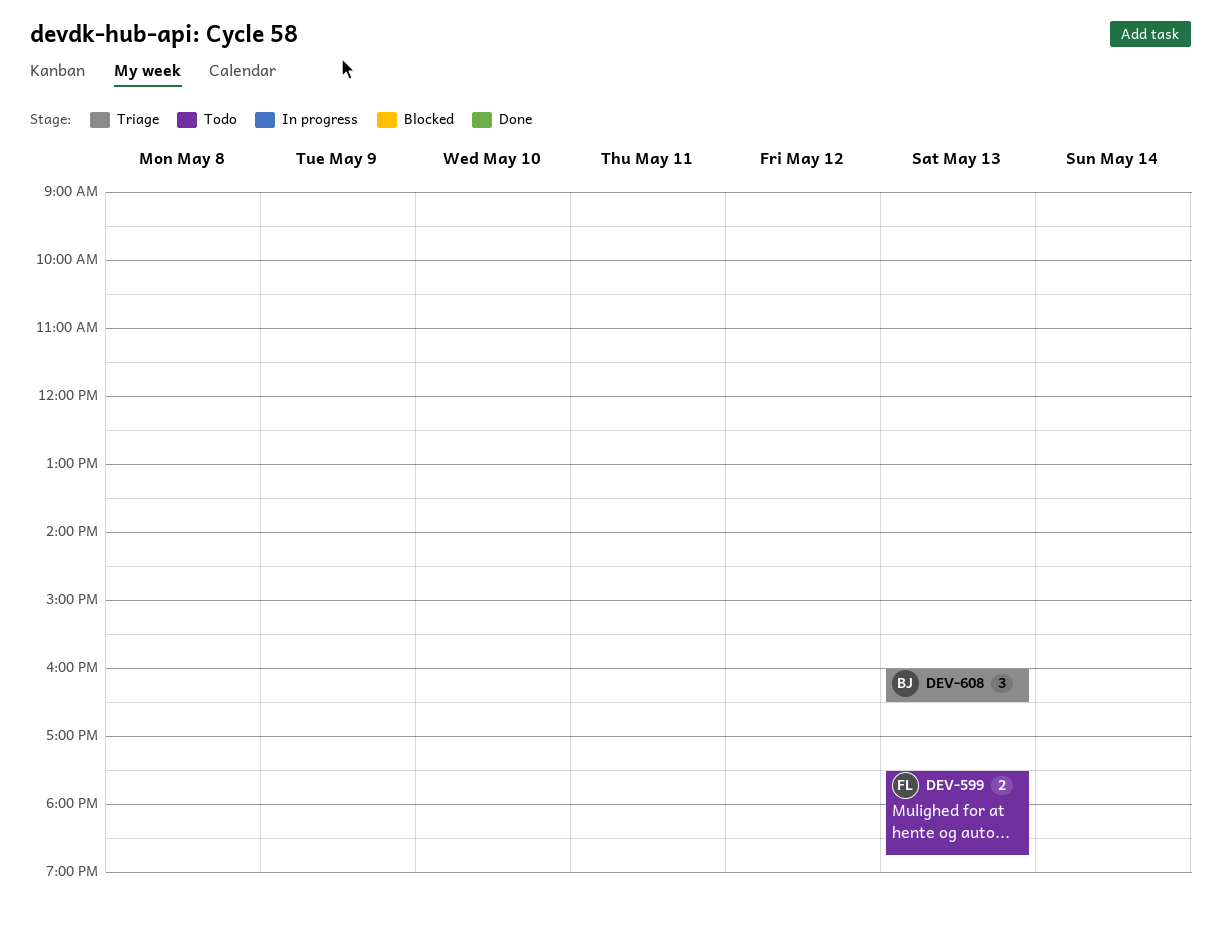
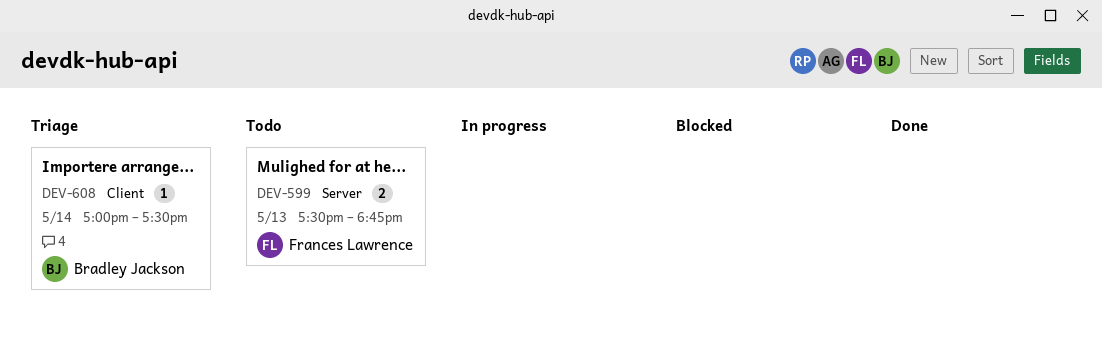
DEV-608, estimate: 3 -> 1
DEV-608, day: May 13 -> May 14
DEV-608, begins: 16:00 -> 17:00
DEV-608, ends: 16:30 -> 17:30

